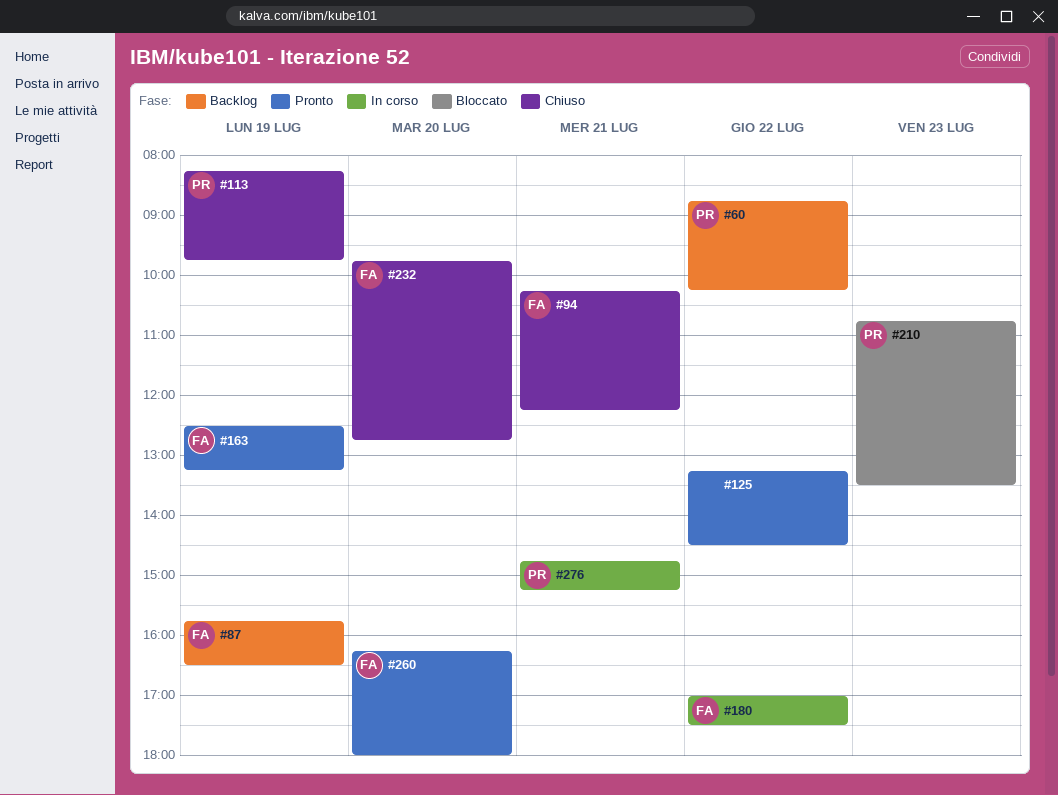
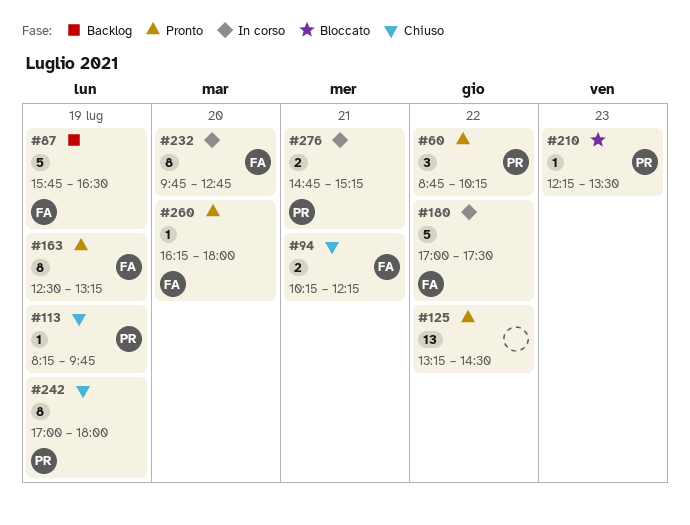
#60, status: Backlog -> Pronto
#210, begins: 10:45 -> 12:15
#232, status: Chiuso -> In corso
#242: none -> present

